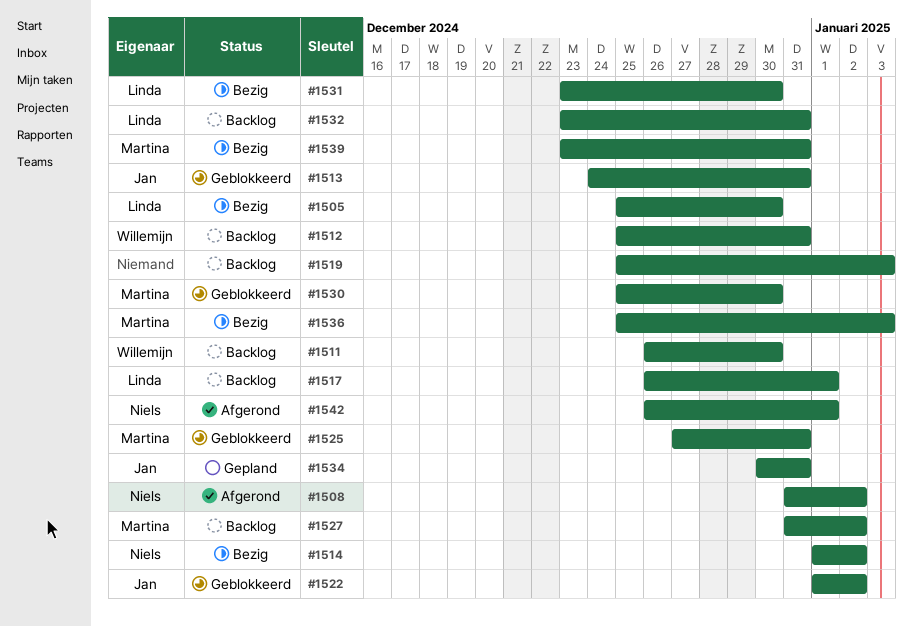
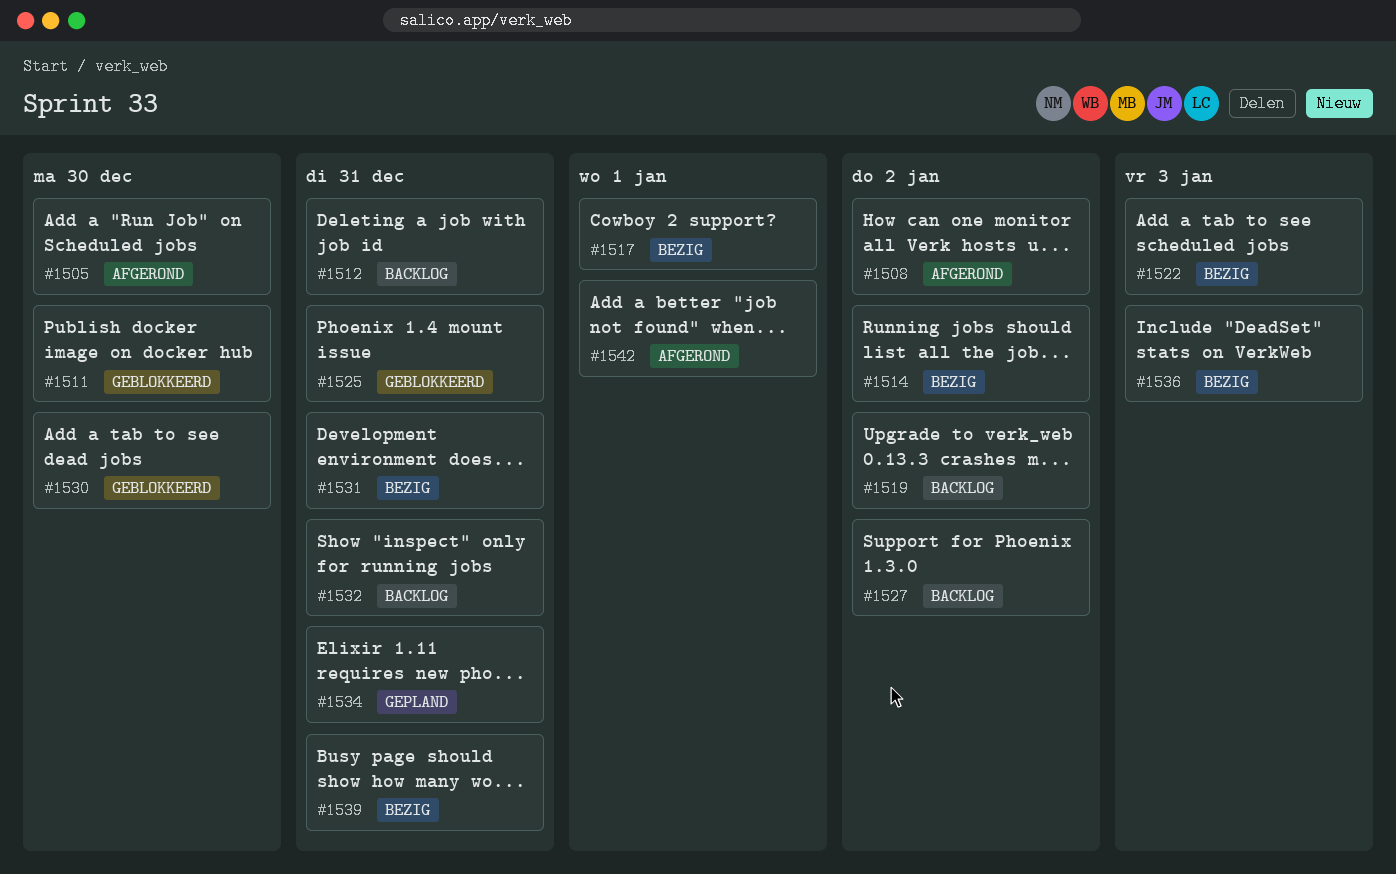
#1505, status: Bezig -> Afgerond
#1511, status: Backlog -> Geblokkeerd
#1513: present -> none
#1517, status: Backlog -> Bezig
#1519, due: Jan 3 -> Jan 2
#1522, status: Geblokkeerd -> Bezig
#1522, due: Jan 2 -> Jan 3
#1531, due: Dec 30 -> Dec 31

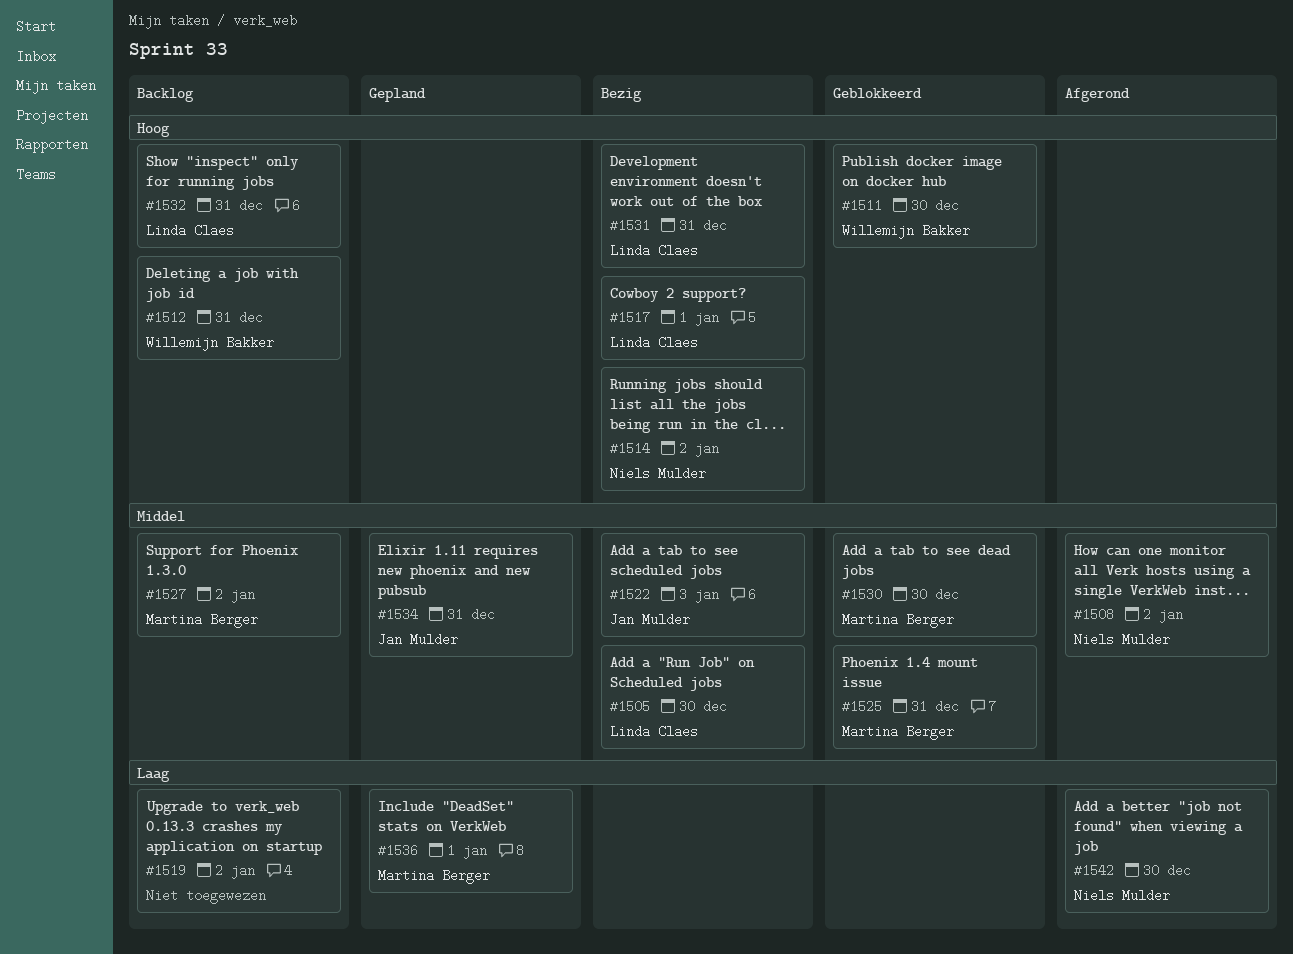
#1505, status: Afgerond -> Bezig
#1536, status: Bezig -> Gepland
#1536, due: Jan 3 -> Jan 1
#1539: present -> none
#1542, due: Jan 1 -> Dec 30

